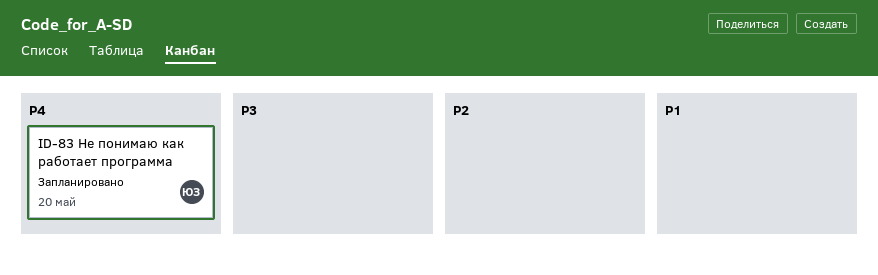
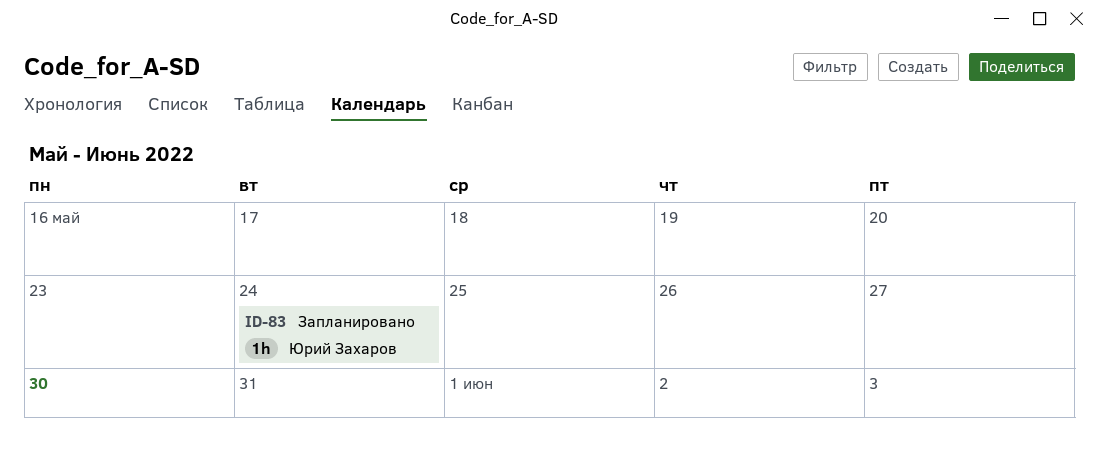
ID-83, due: May 20 -> May 24

